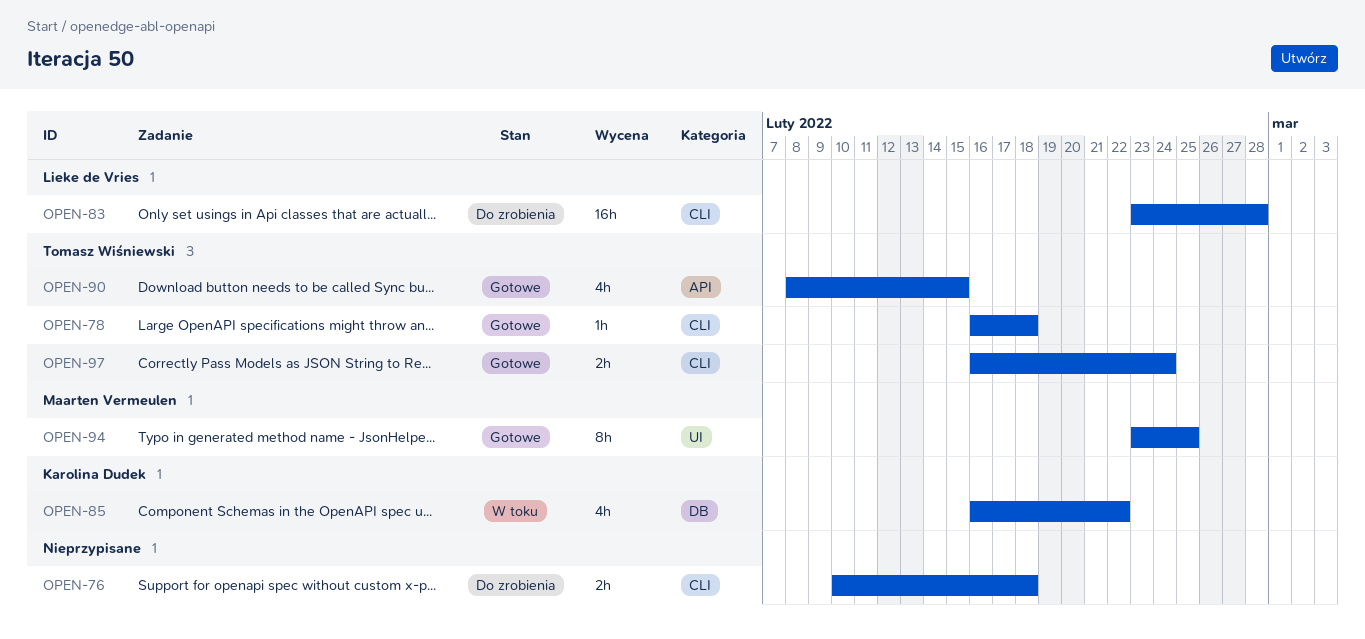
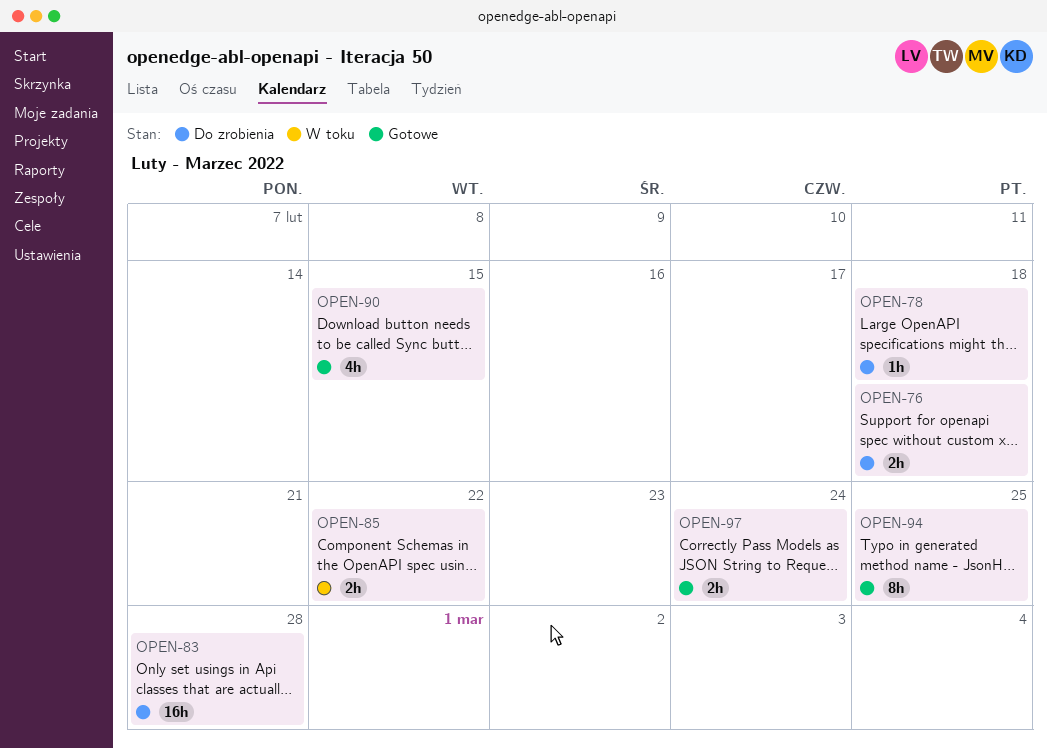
OPEN-78, status: Gotowe -> Do zrobienia
OPEN-85, estimate: 4h -> 2h

